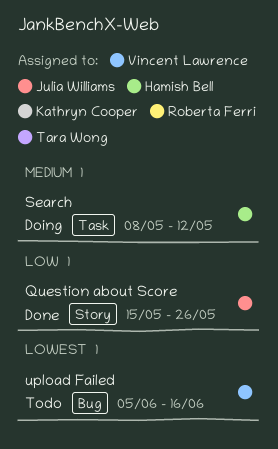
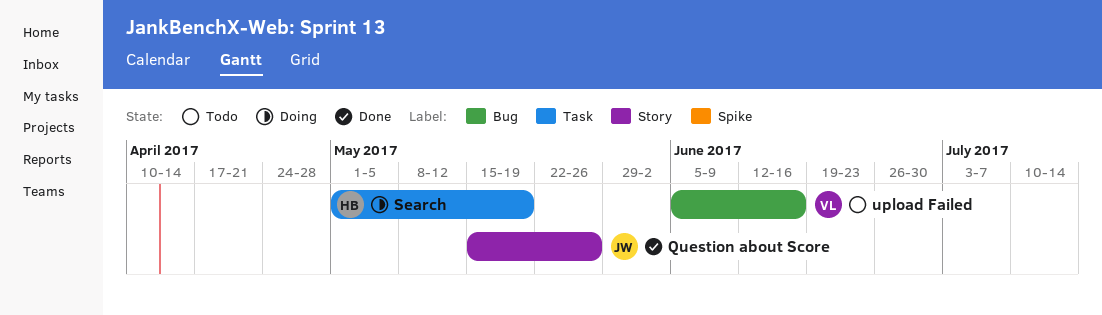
Search, start: May 8 -> May 1
Search, due: May 12 -> May 19

